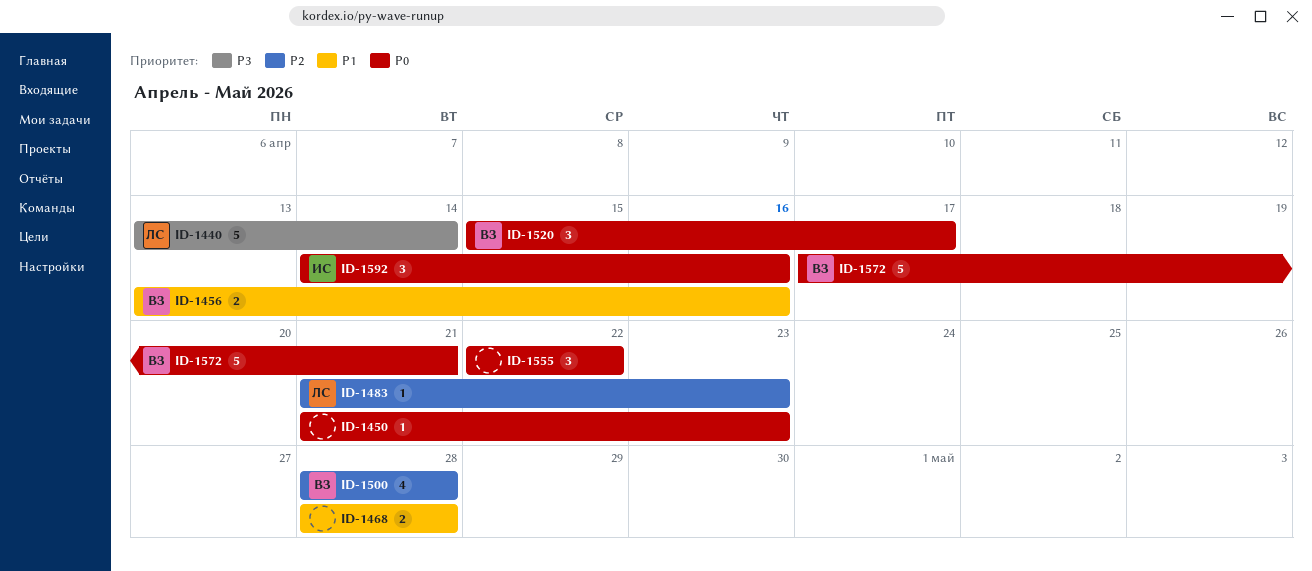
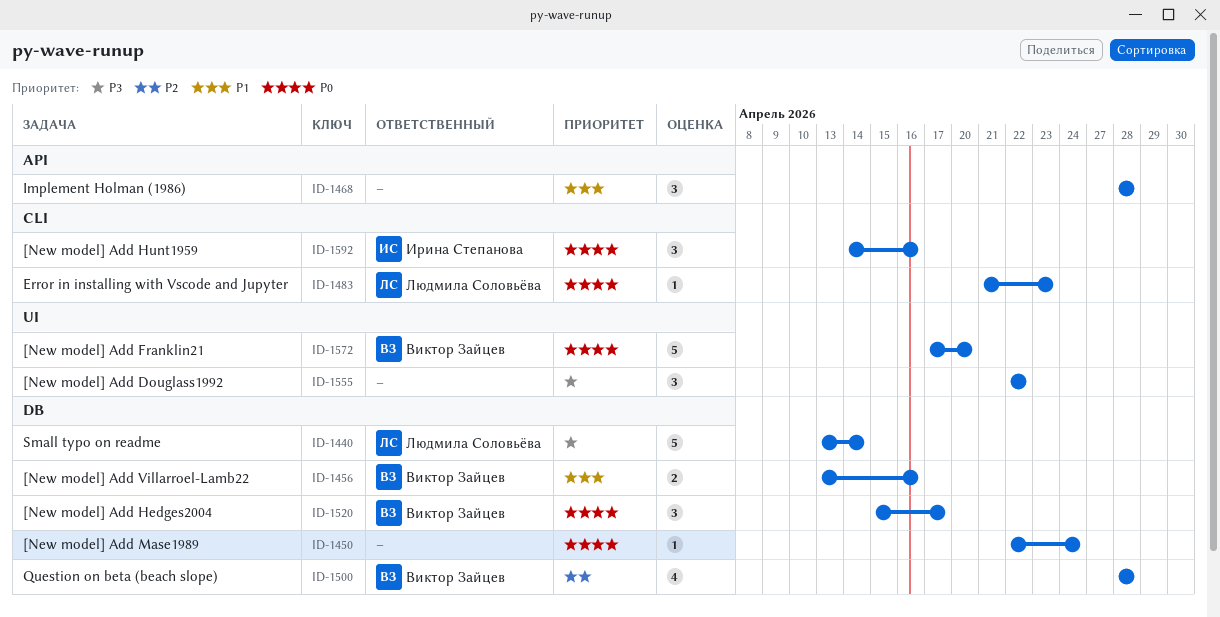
ID-1450, start: Apr 21 -> Apr 22
ID-1450, due: Apr 23 -> Apr 24
ID-1468, estimate: 2 -> 3
ID-1483, priority: P2 -> P0
ID-1555, priority: P0 -> P3
ID-1572, due: Apr 21 -> Apr 20

